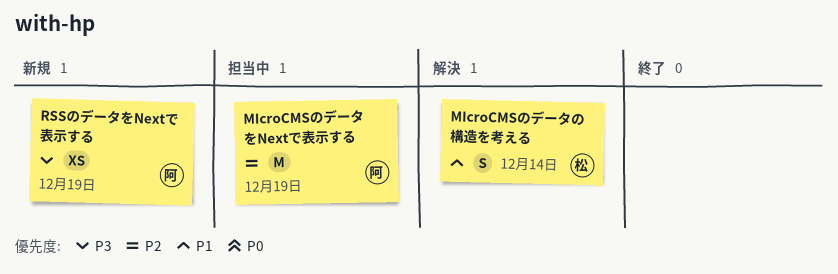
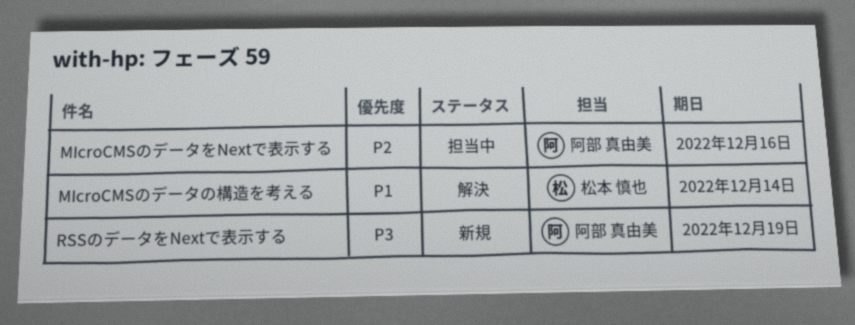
MIcroCMSのデータをNextで表示する, due: Dec 19 -> Dec 16

